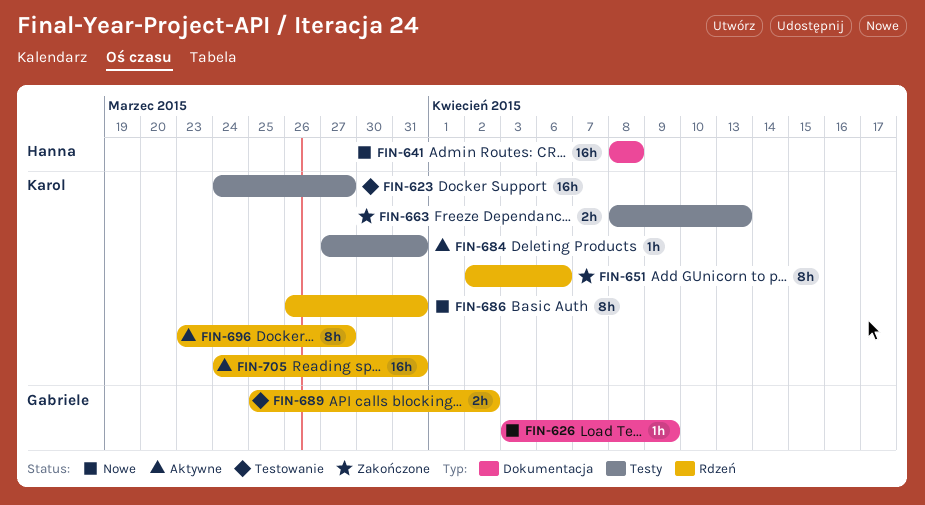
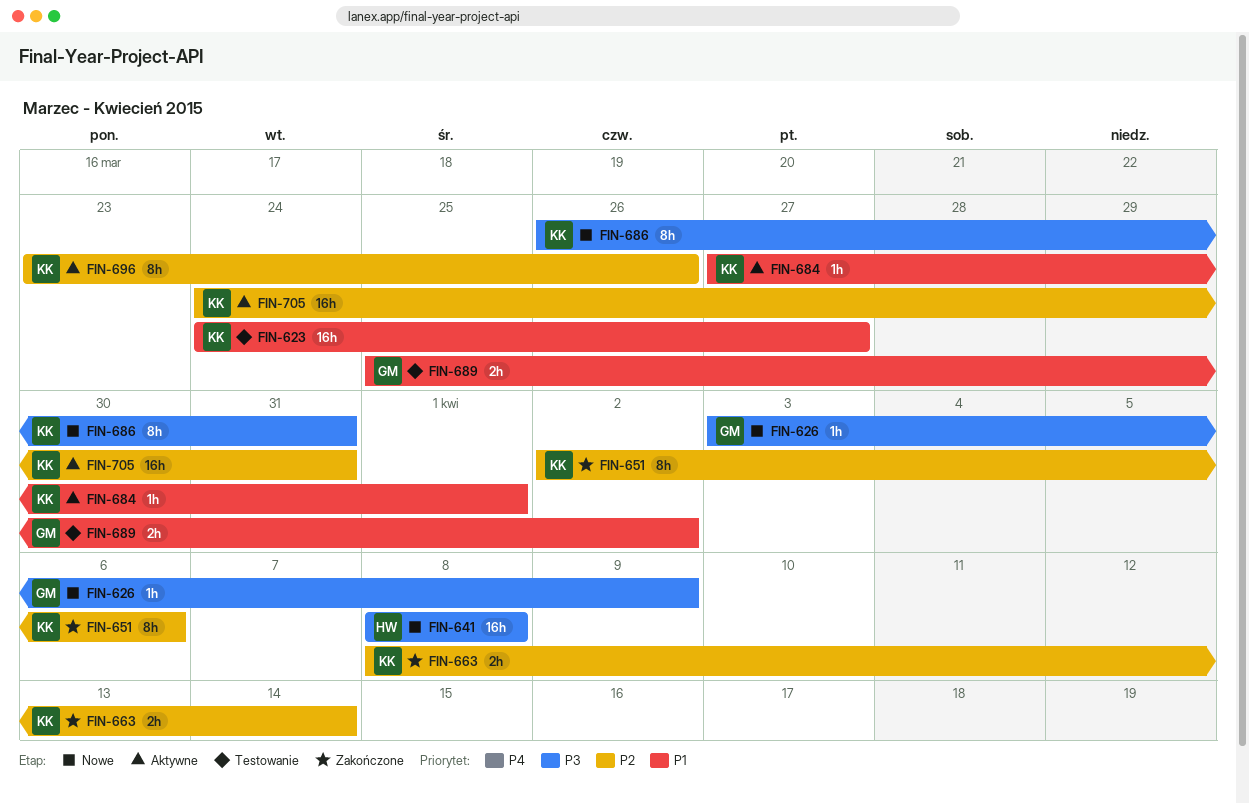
FIN-663, due: Apr 13 -> Apr 14
FIN-684, due: Mar 31 -> Apr 1
FIN-696, due: Mar 27 -> Mar 26

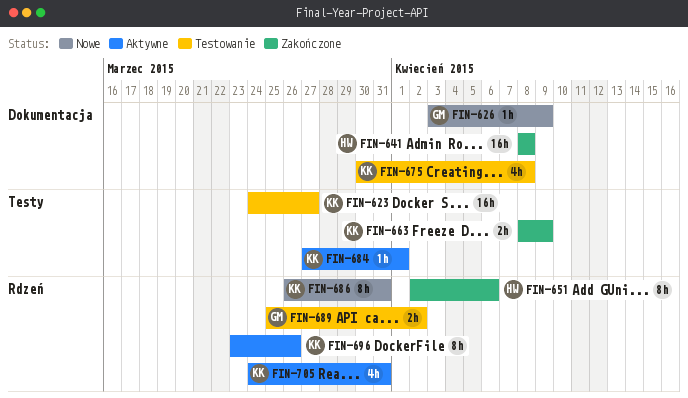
FIN-641, status: Nowe -> Zakończone
FIN-651, owner: KK -> HW
FIN-663, due: Apr 14 -> Apr 9
FIN-675: none -> present
FIN-705, estimate: 16h -> 4h

